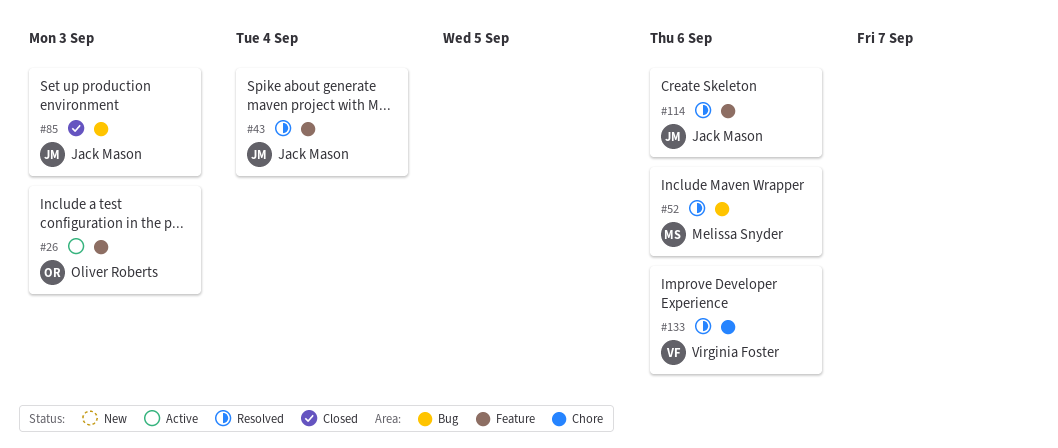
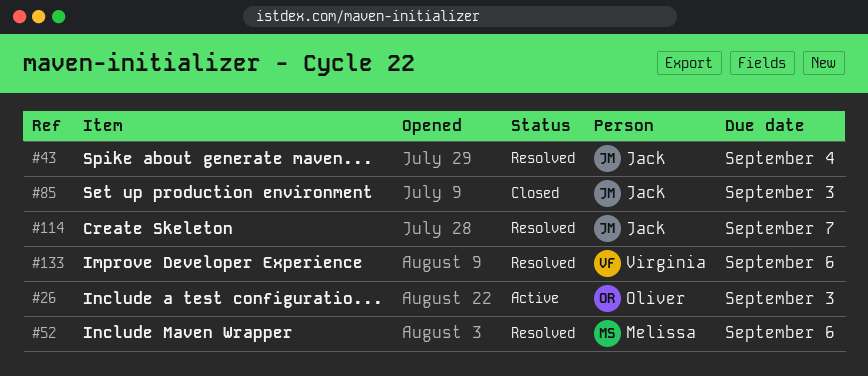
#114, due: Sep 6 -> Sep 7

